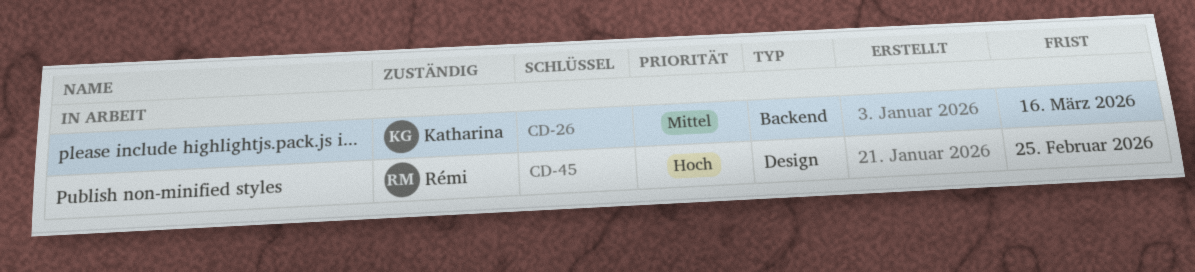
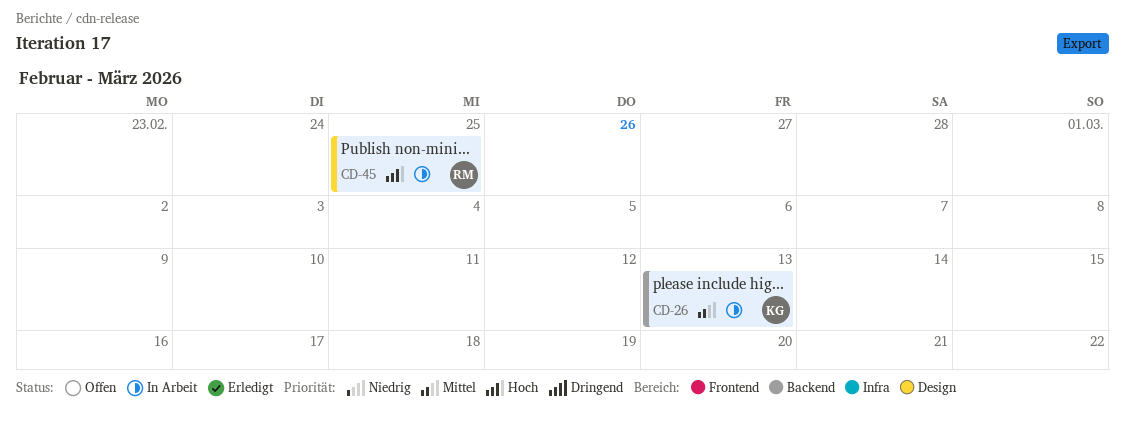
CD-26, due: Mar 16 -> Mar 13

